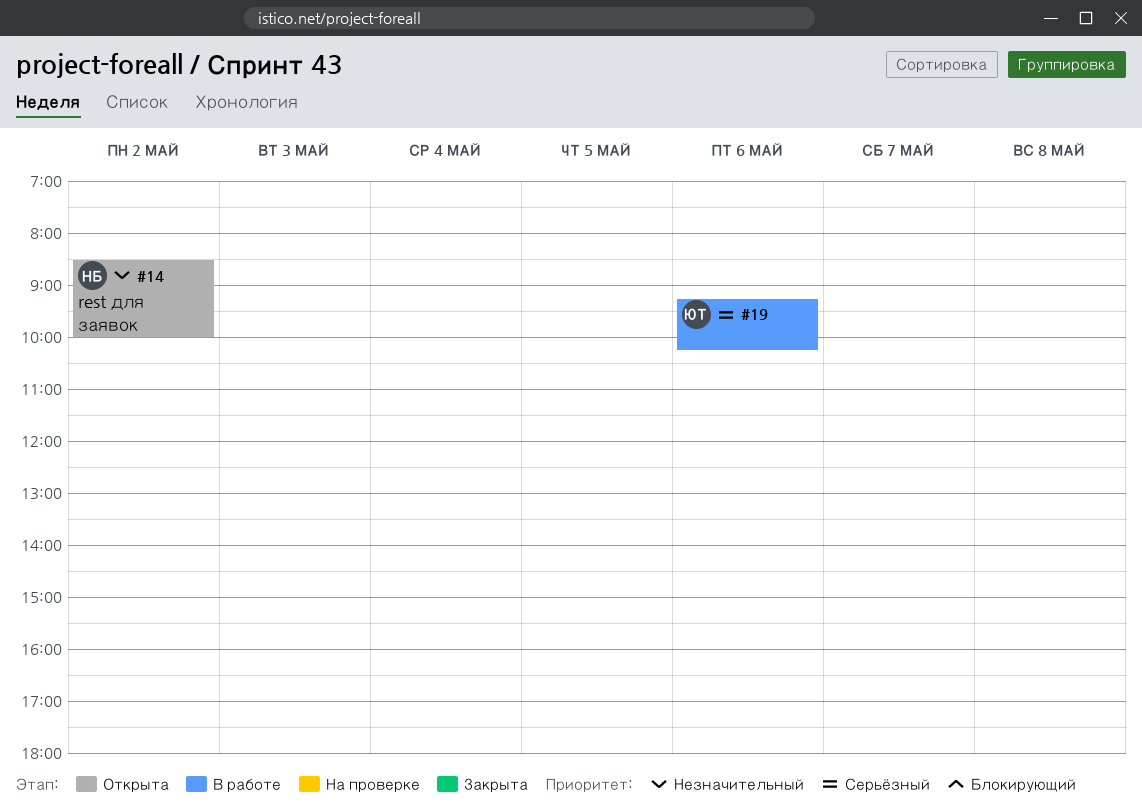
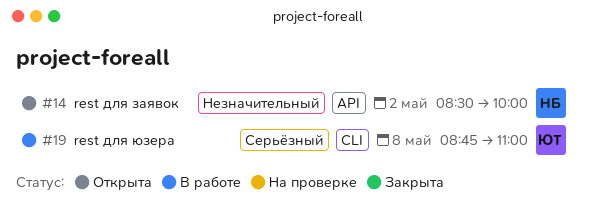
#19, day: May 6 -> May 8
#19, begins: 09:15 -> 08:45
#19, ends: 10:15 -> 11:00

